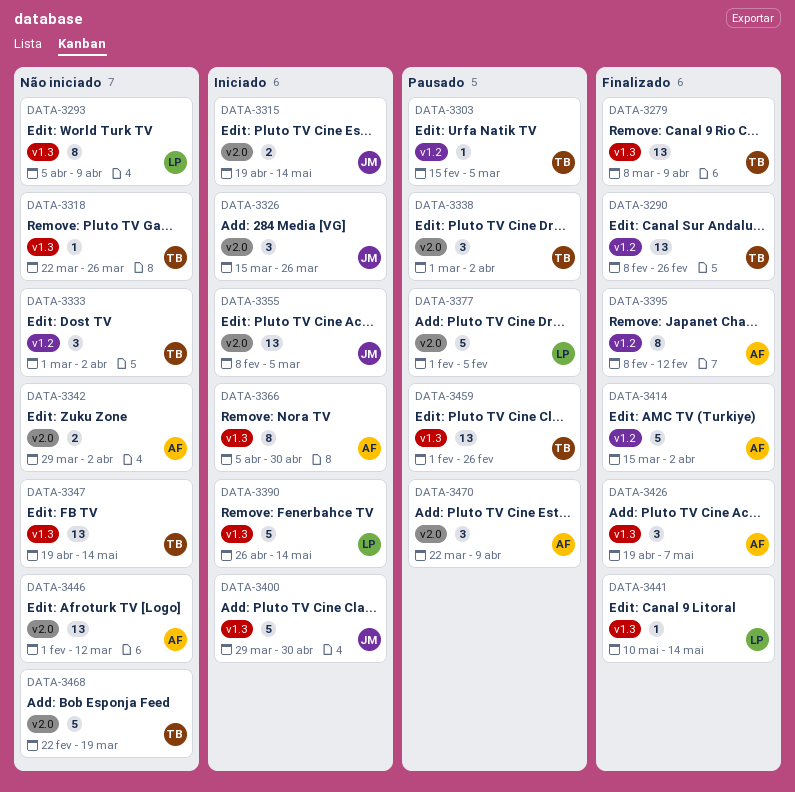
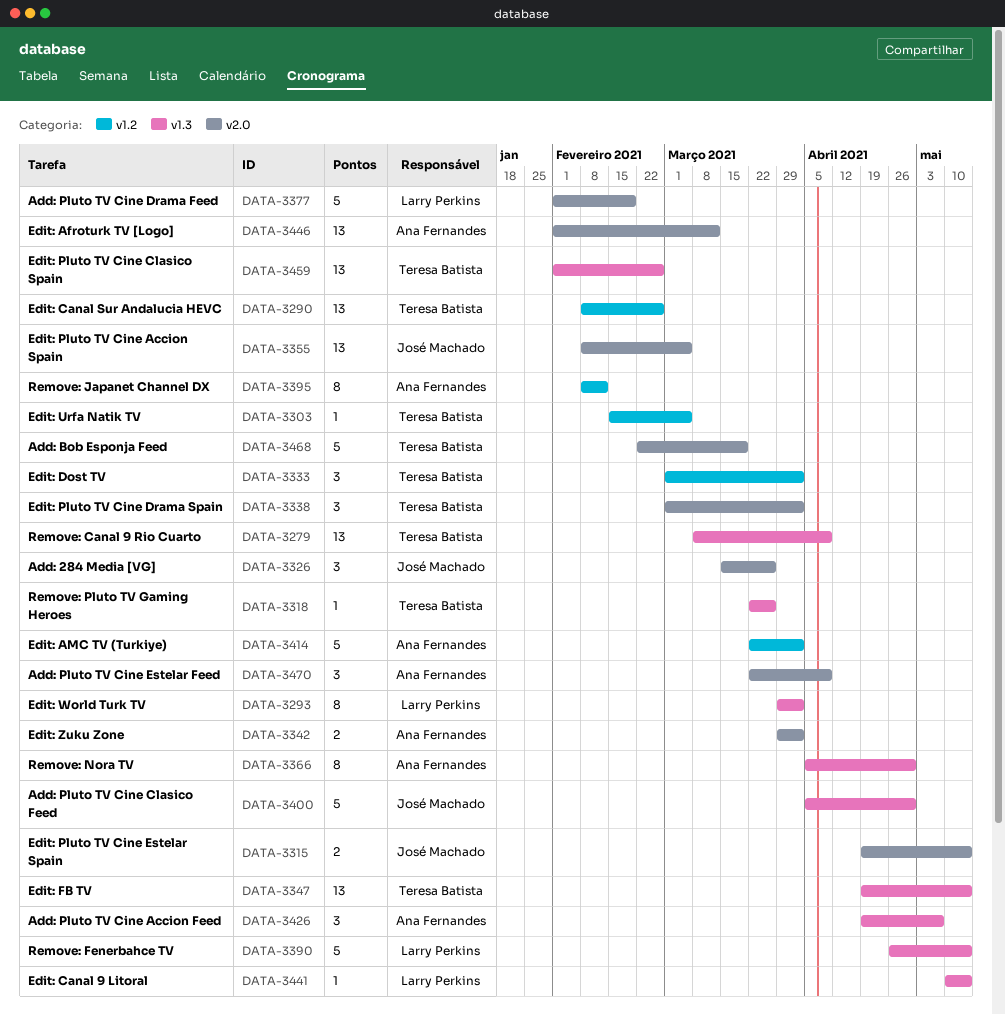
DATA-3293, start: Apr 5 -> Mar 29
DATA-3293, due: Apr 9 -> Apr 2
DATA-3377, due: Feb 5 -> Feb 19
DATA-3400, start: Mar 29 -> Apr 5
DATA-3414, start: Mar 15 -> Mar 22

